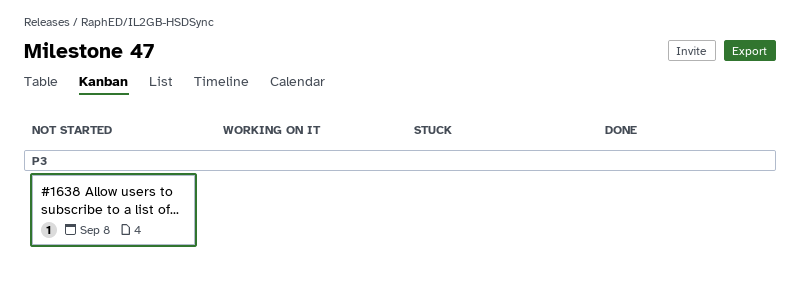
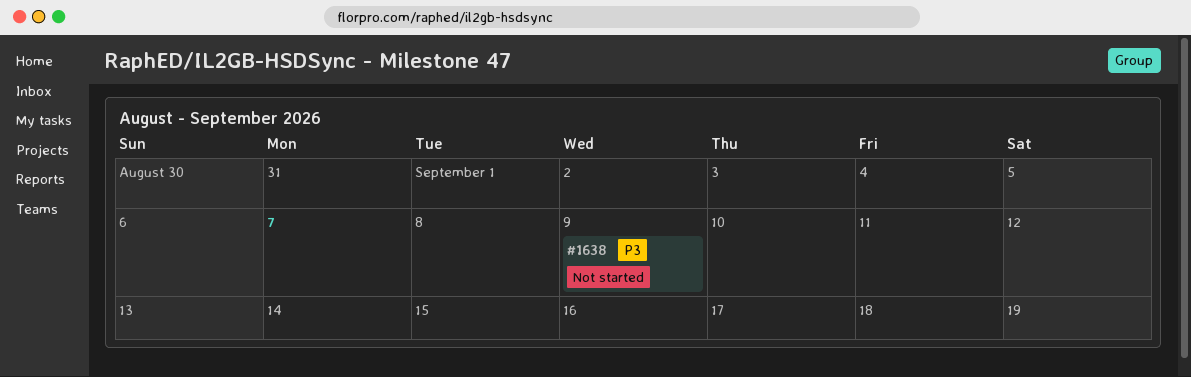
#1638, due: Sep 8 -> Sep 9

